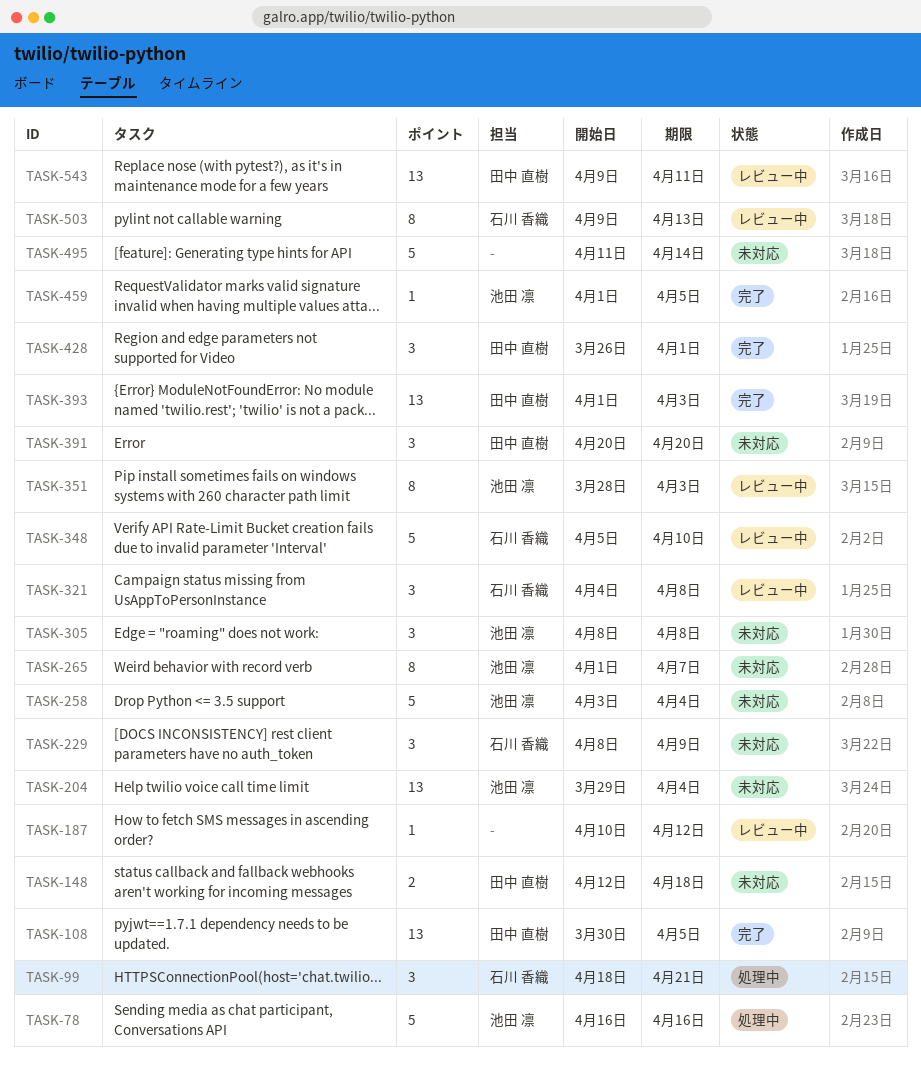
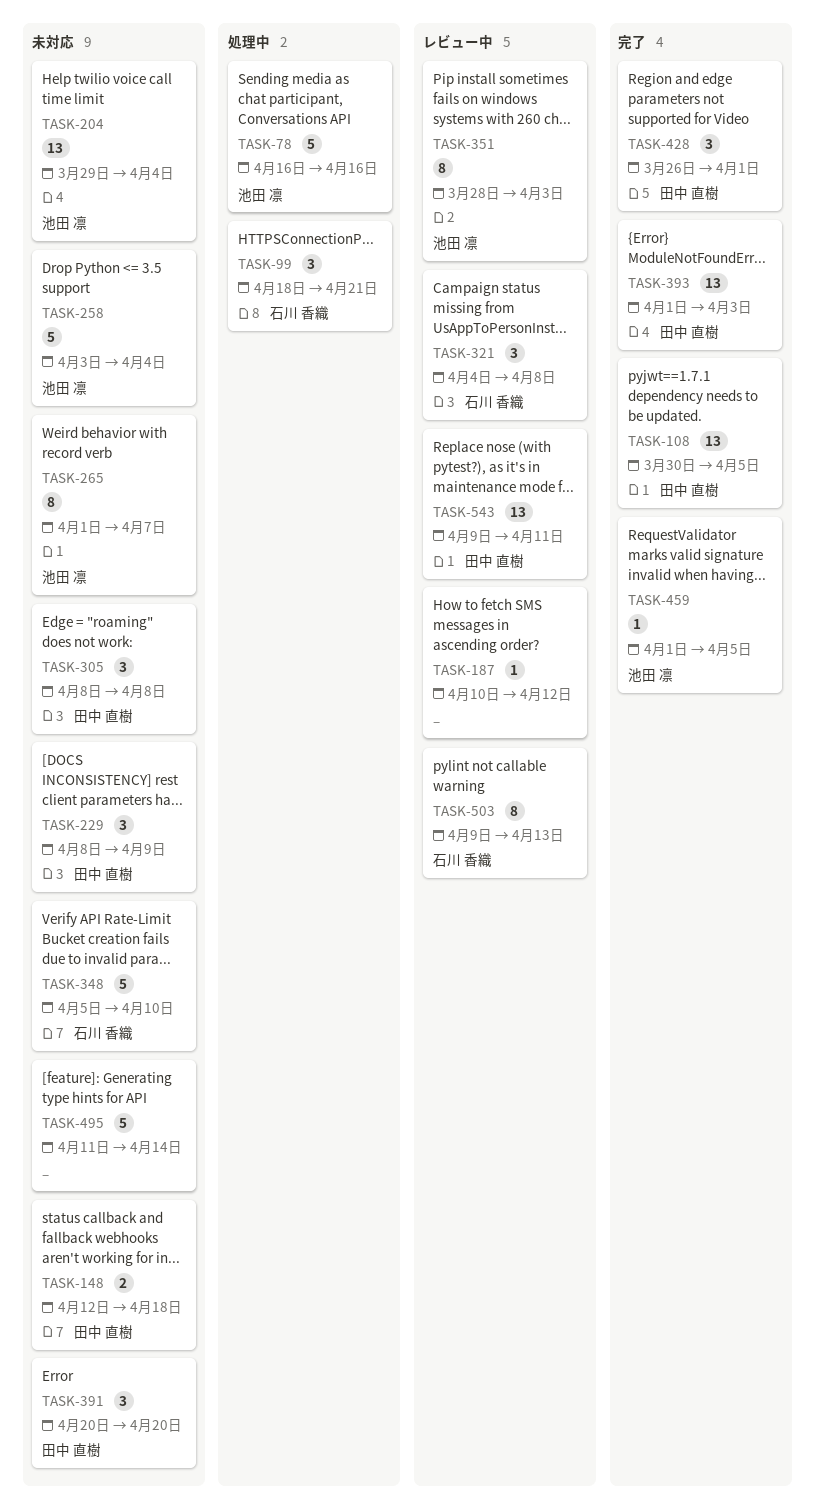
TASK-229, owner: 石川 香織 -> 田中 直樹
TASK-305, owner: 池田 凛 -> 田中 直樹
TASK-348, status: レビュー中 -> 未対応

